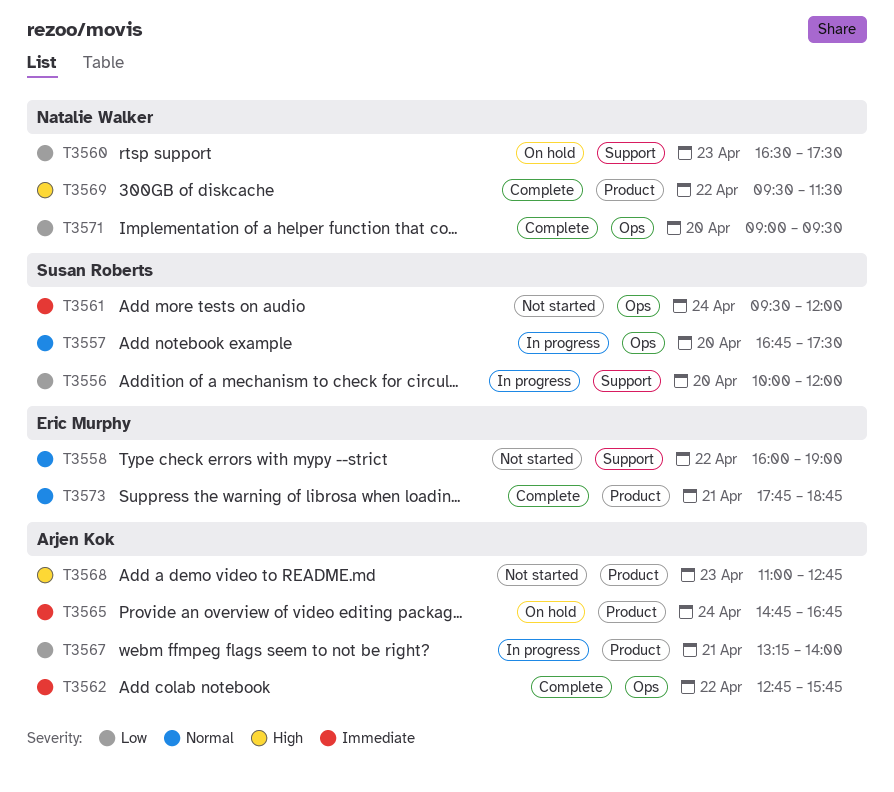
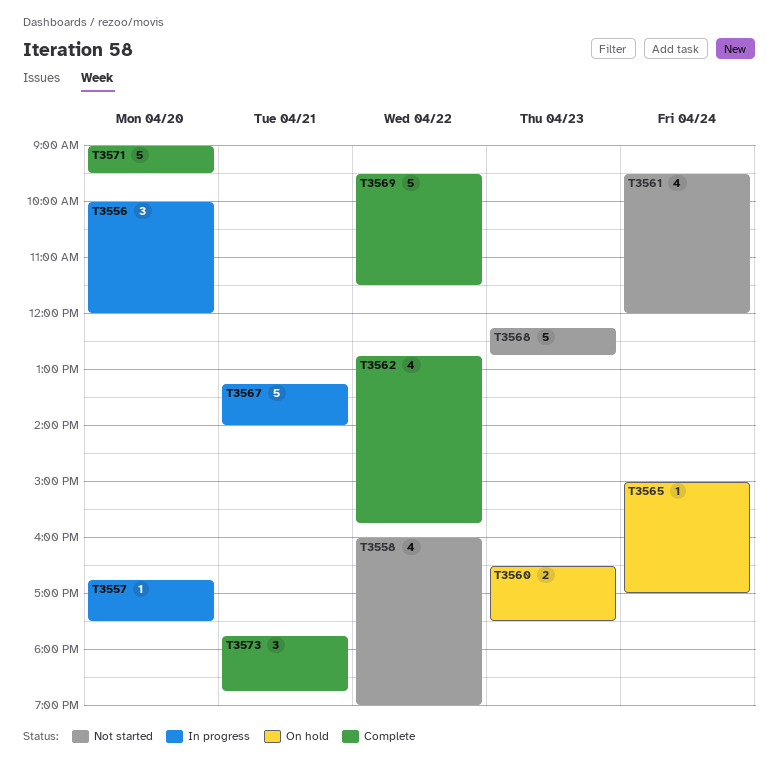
T3565, begins: 14:45 -> 15:00
T3565, ends: 16:45 -> 17:00
T3568, begins: 11:00 -> 12:15

